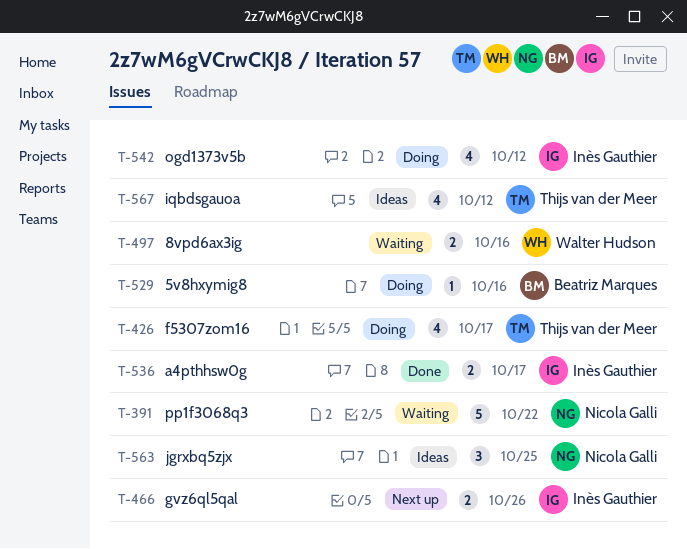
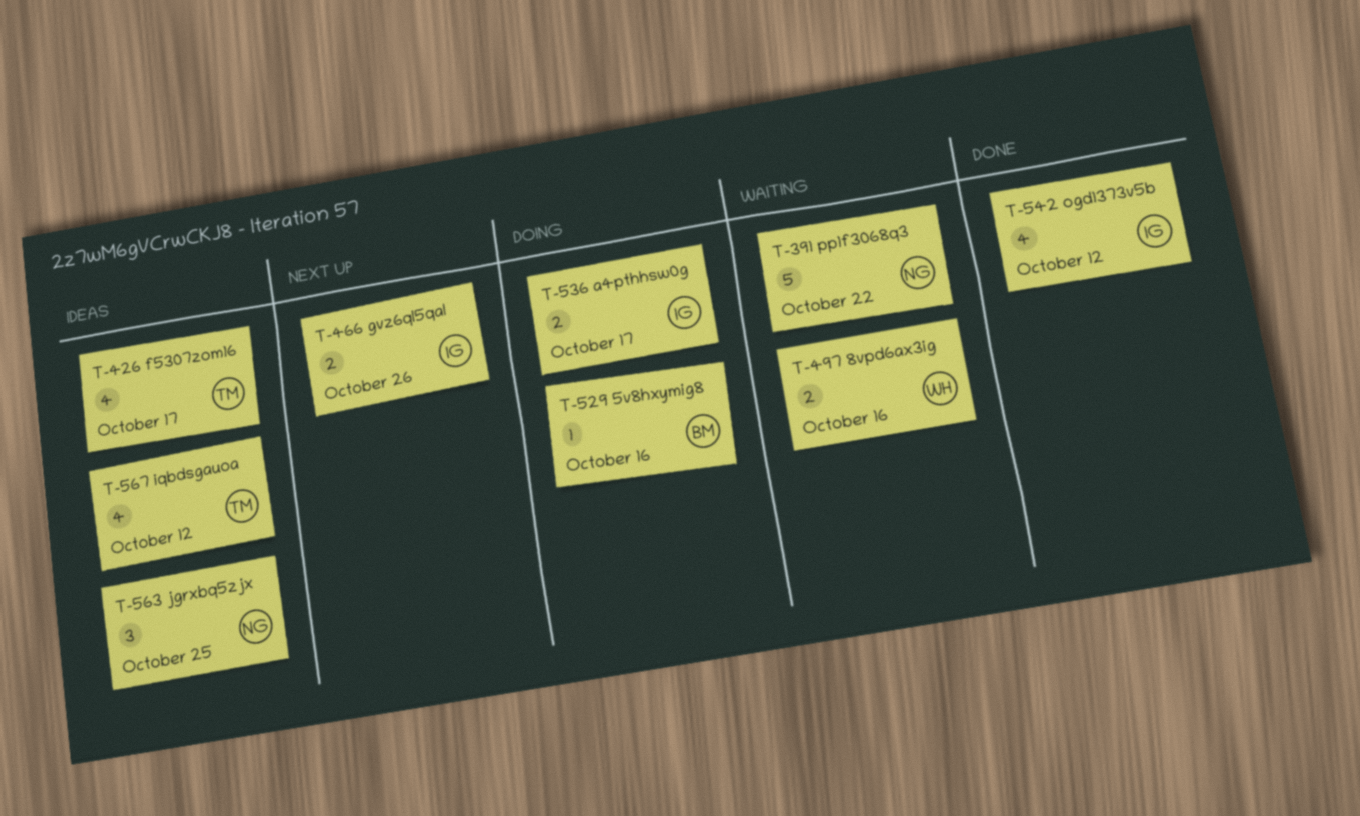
T-426, status: Doing -> Ideas
T-536, status: Done -> Doing
T-542, status: Doing -> Done

